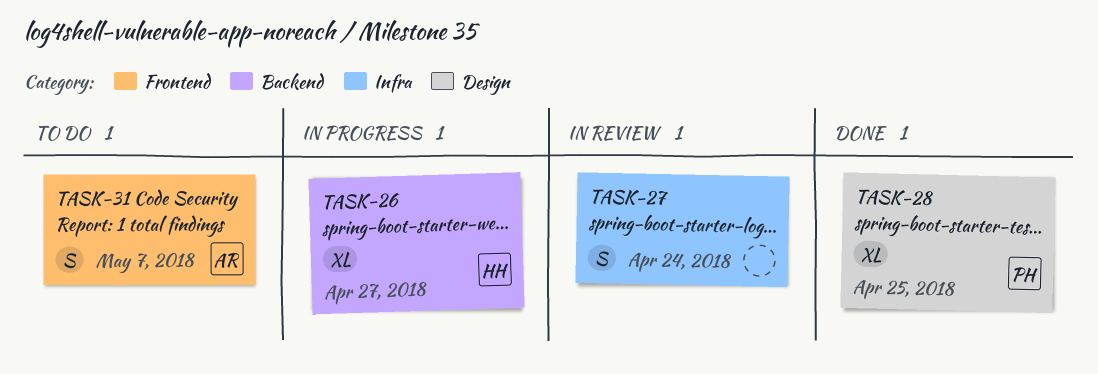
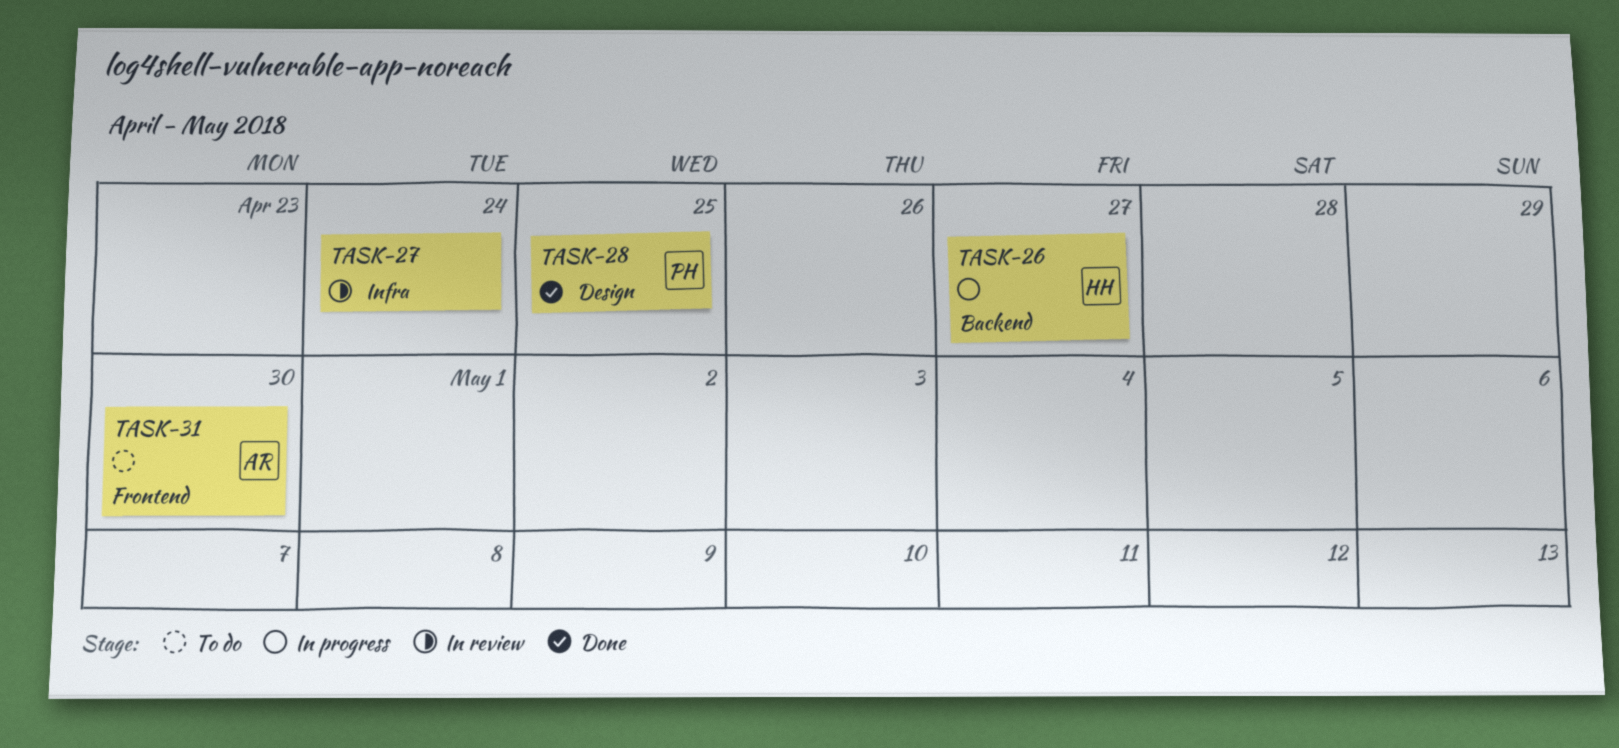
TASK-31, due: May 7 -> Apr 30

